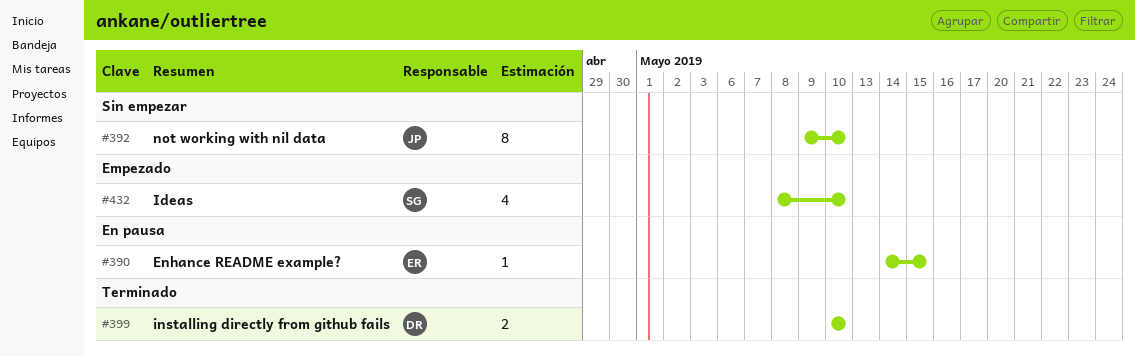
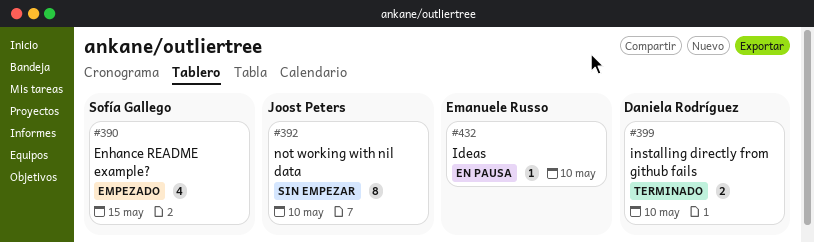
#390, status: En pausa -> Empezado
#390, owner: Emanuele Russo -> Sofía Gallego
#390, estimate: 1 -> 4
#432, status: Empezado -> En pausa
#432, owner: Sofía Gallego -> Emanuele Russo
#432, estimate: 4 -> 1

